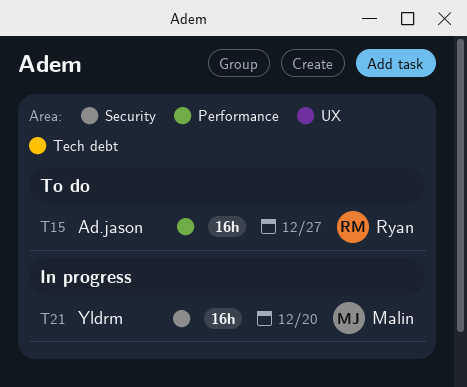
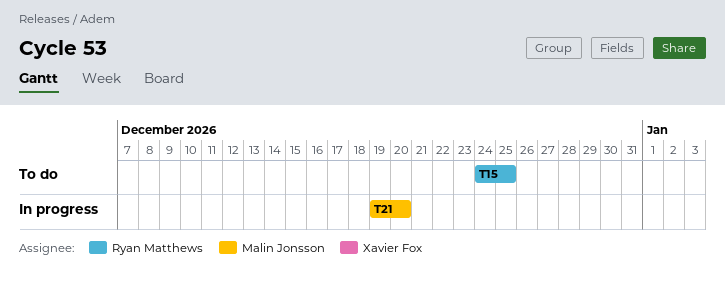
T15, due: Dec 27 -> Dec 25

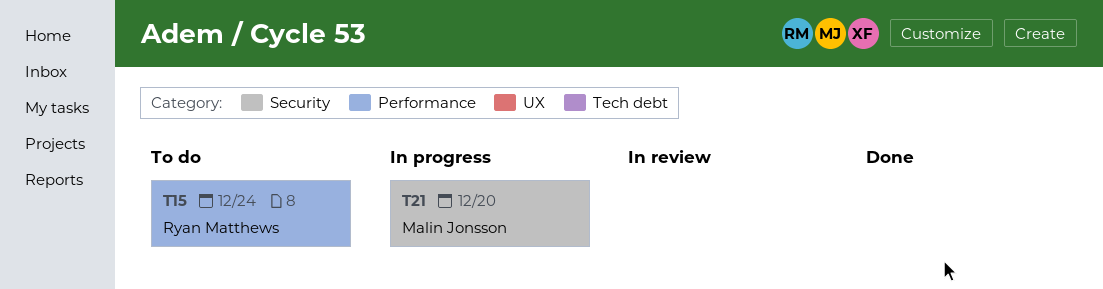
T15, due: Dec 25 -> Dec 24

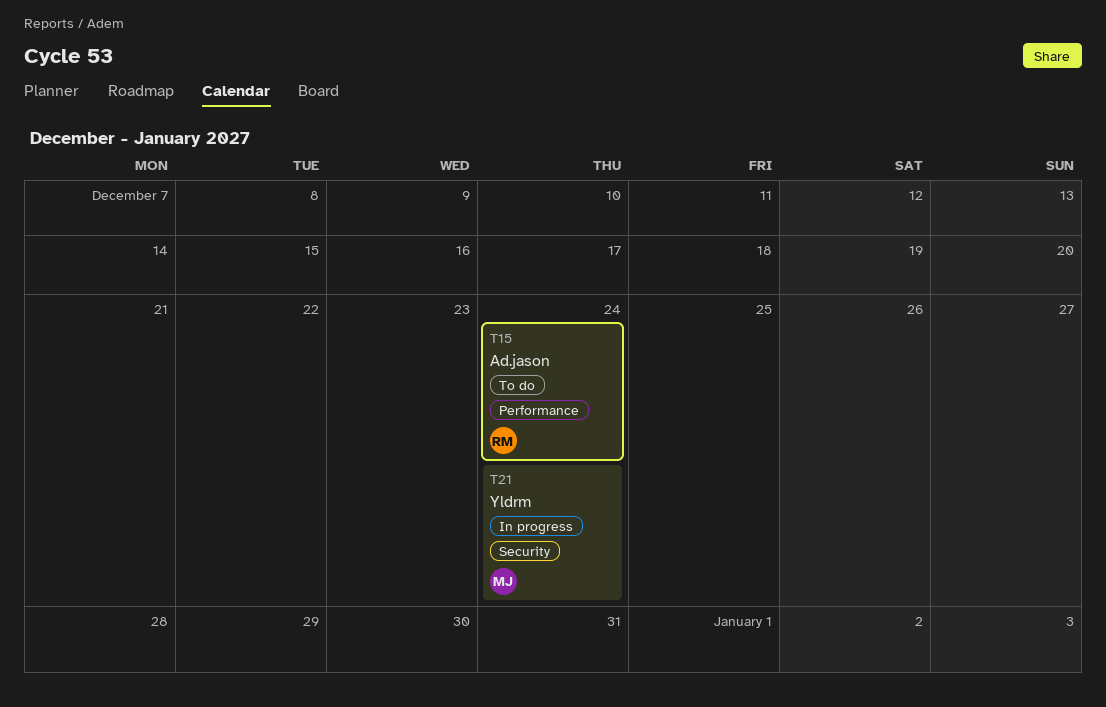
T21, due: Dec 20 -> Dec 24

